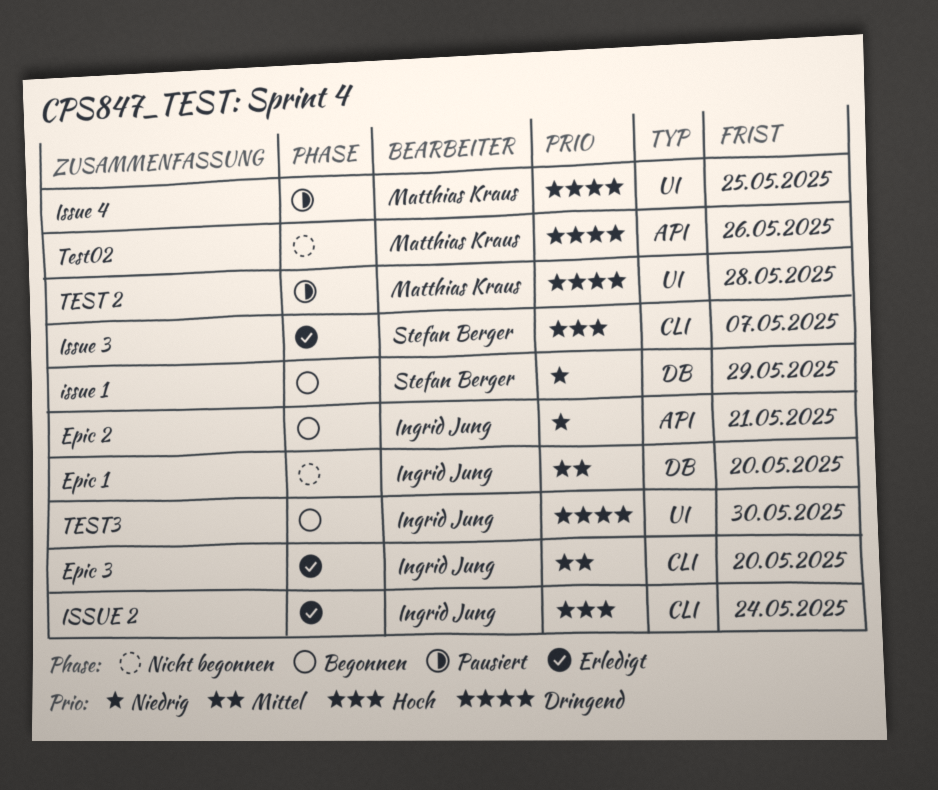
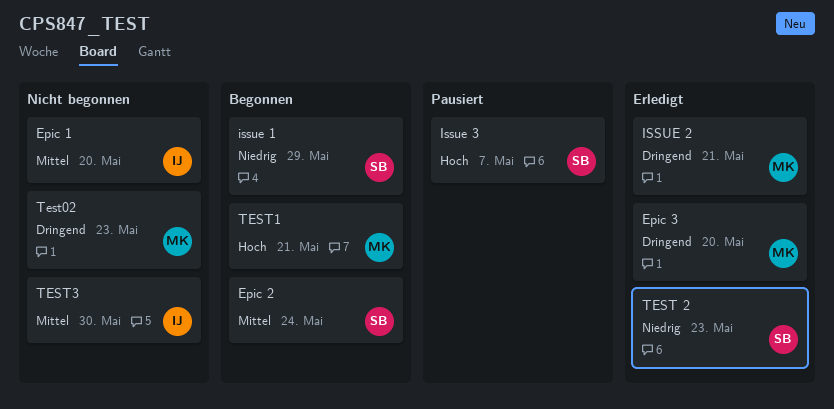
Epic 2, owner: Ingrid Jung -> Stefan Berger
Epic 2, priority: Niedrig -> Mittel
Epic 2, due: May 21 -> May 24
Epic 3, owner: Ingrid Jung -> Matthias Kraus
Epic 3, priority: Mittel -> Dringend
ISSUE 2, owner: Ingrid Jung -> Matthias Kraus
ISSUE 2, priority: Hoch -> Dringend
ISSUE 2, due: May 24 -> May 21
Issue 3, status: Erledigt -> Pausiert
Issue 4: present -> none
TEST 2, status: Pausiert -> Erledigt
TEST 2, owner: Matthias Kraus -> Stefan Berger
TEST 2, priority: Dringend -> Niedrig
TEST 2, due: May 28 -> May 23
Test02, due: May 26 -> May 23
TEST1: none -> present
TEST3, status: Begonnen -> Nicht begonnen
TEST3, priority: Dringend -> Mittel

